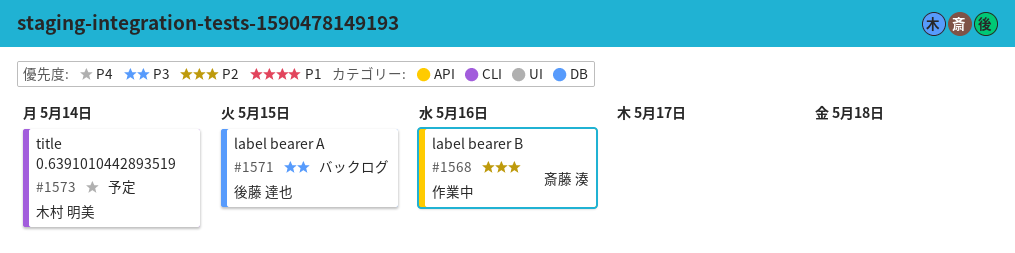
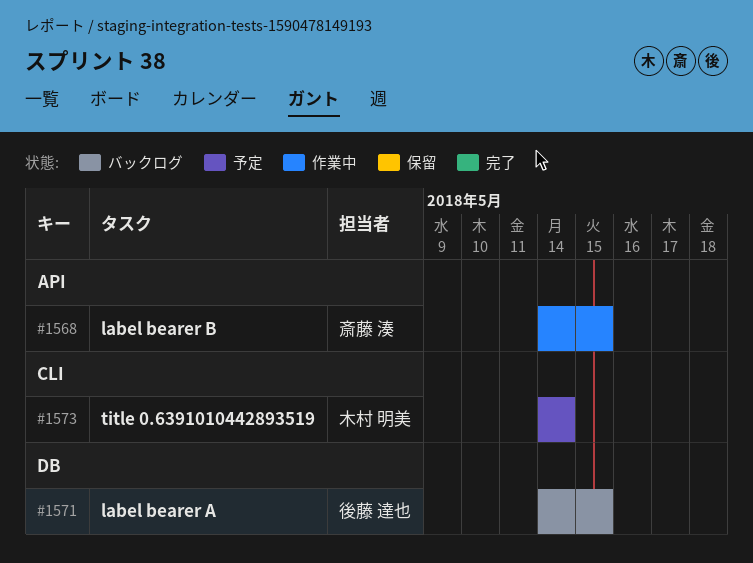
#1568, due: May 16 -> May 15

